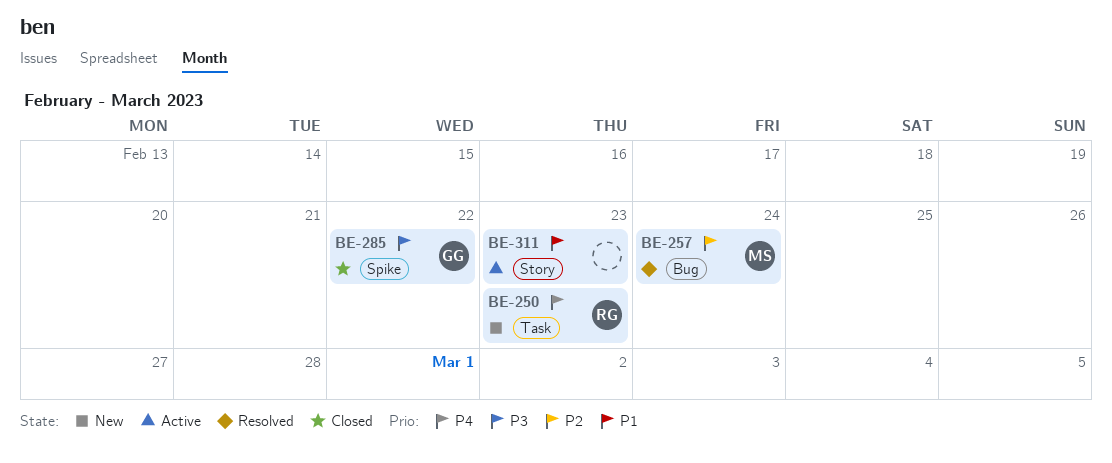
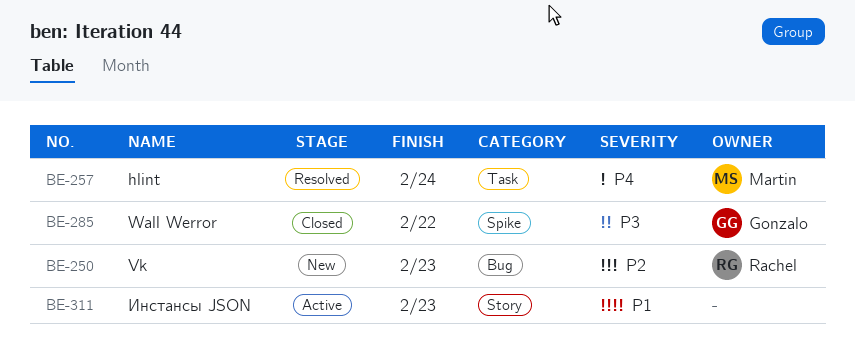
BE-250, priority: P4 -> P2
BE-250, label: Task -> Bug
BE-257, priority: P2 -> P4
BE-257, label: Bug -> Task

